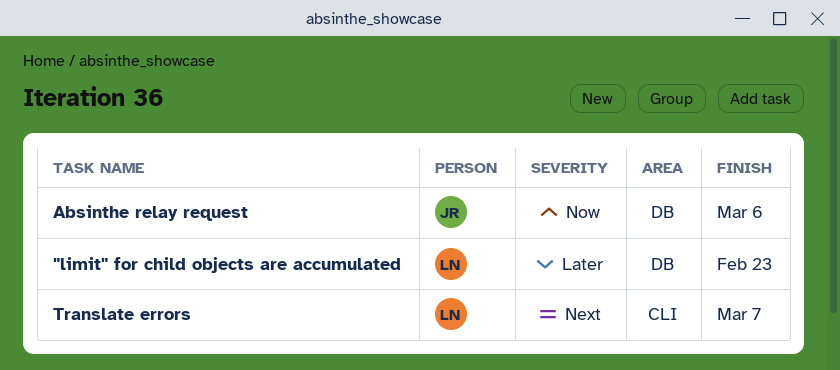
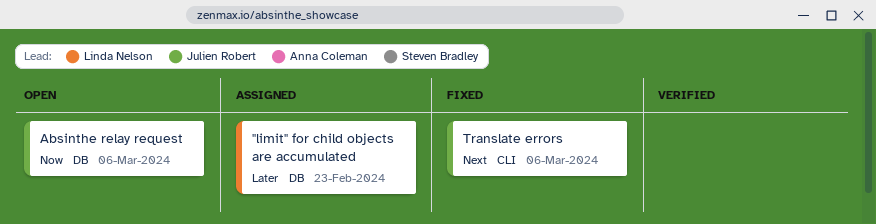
Translate errors, owner: Linda Nelson -> Julien Robert
Translate errors, due: Mar 7 -> Mar 6

